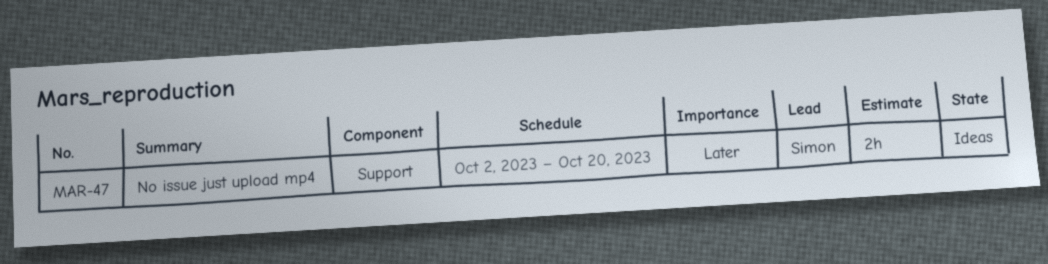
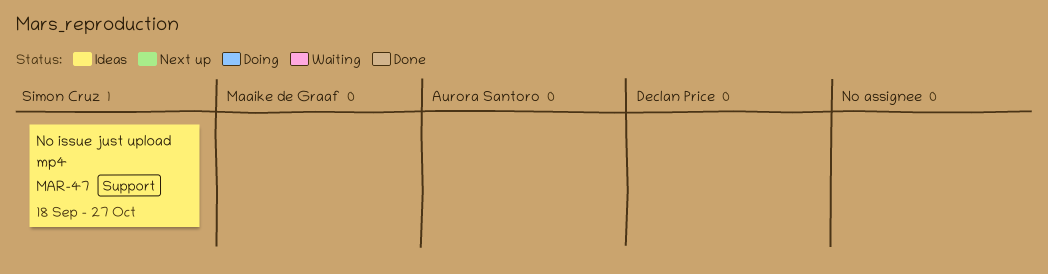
MAR-47, start: Oct 2 -> Sep 18
MAR-47, due: Oct 20 -> Oct 27

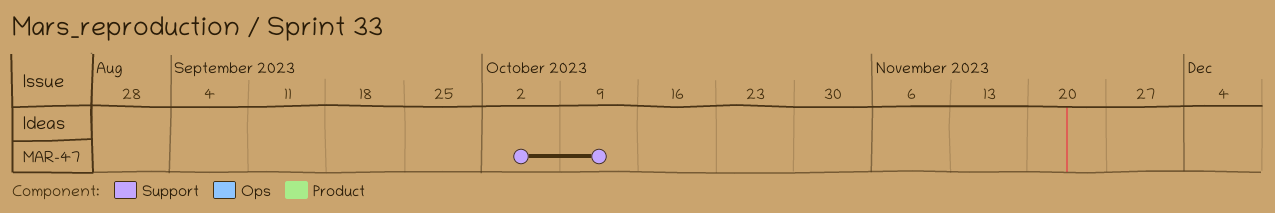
MAR-47, start: Sep 18 -> Oct 2
MAR-47, due: Oct 27 -> Oct 13

